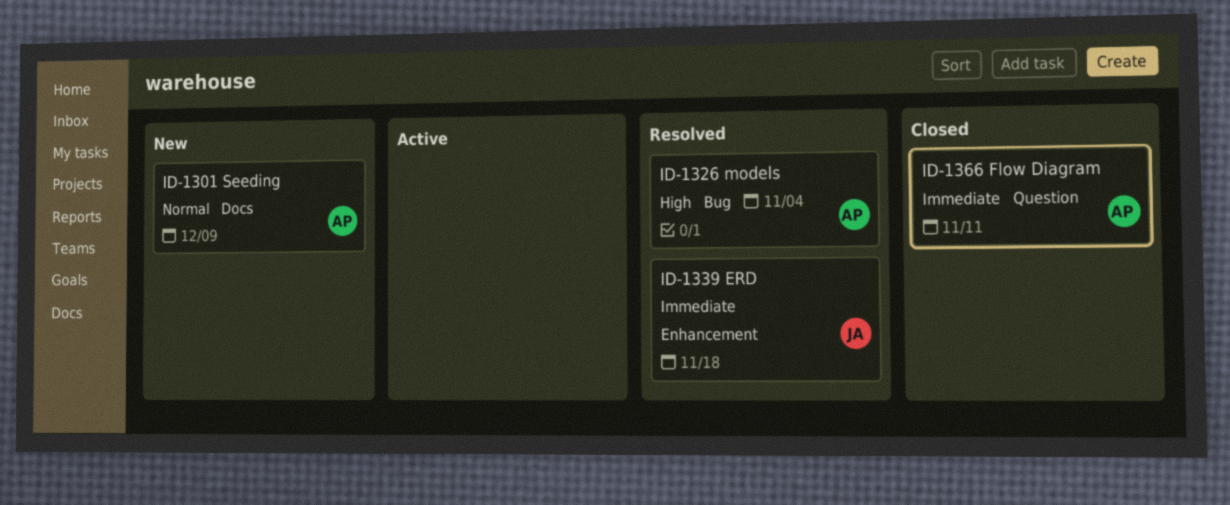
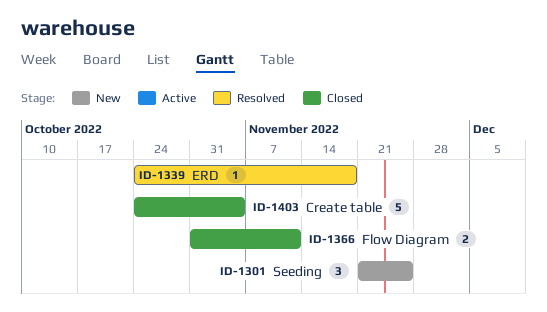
ID-1301, due: Dec 9 -> Nov 25
ID-1326: present -> none
ID-1403: none -> present

